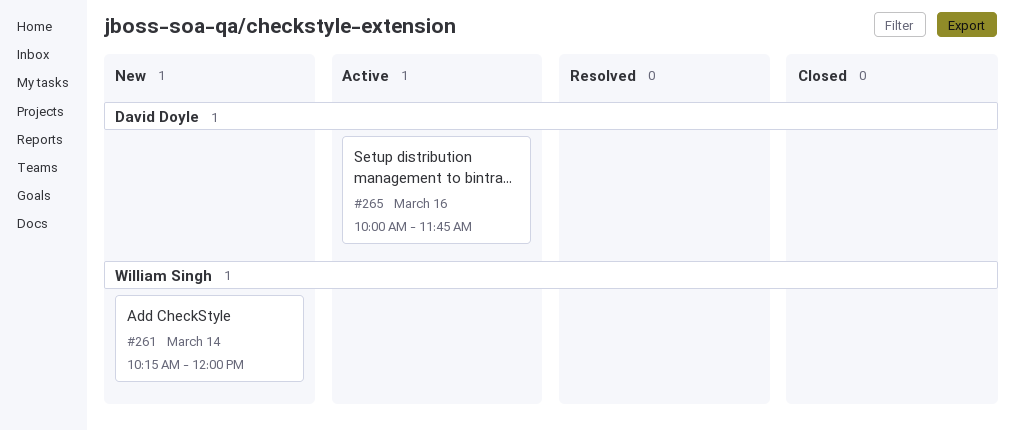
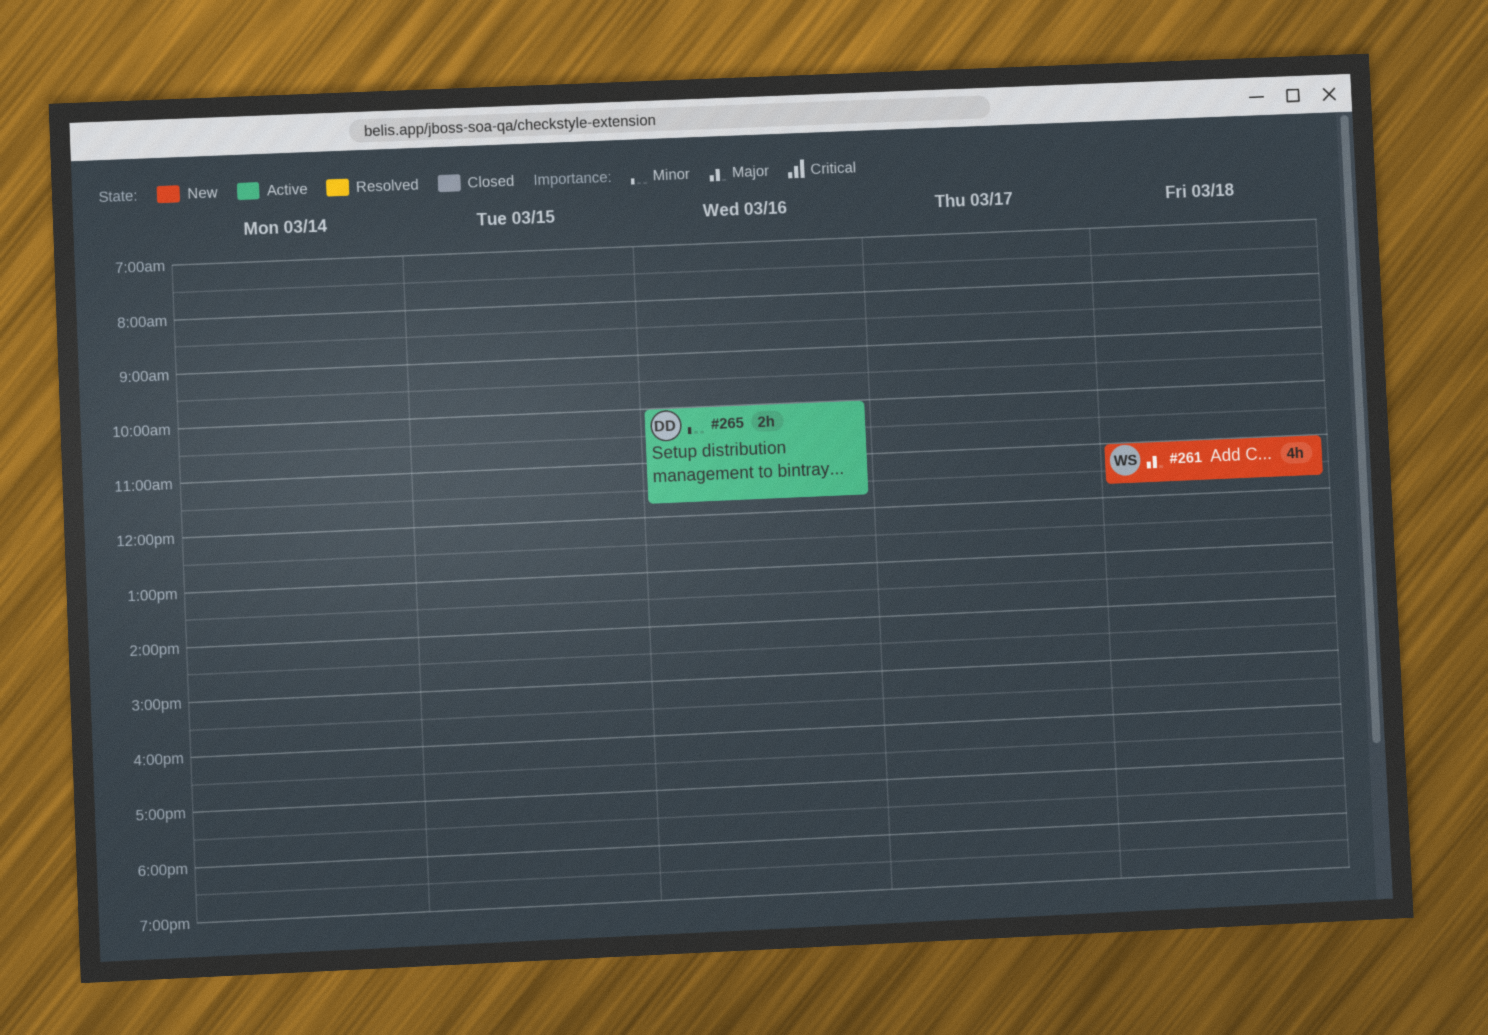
#261, day: Mar 14 -> Mar 18
#261, begins: 10:15 -> 11:00
#261, ends: 12:00 -> 11:45

